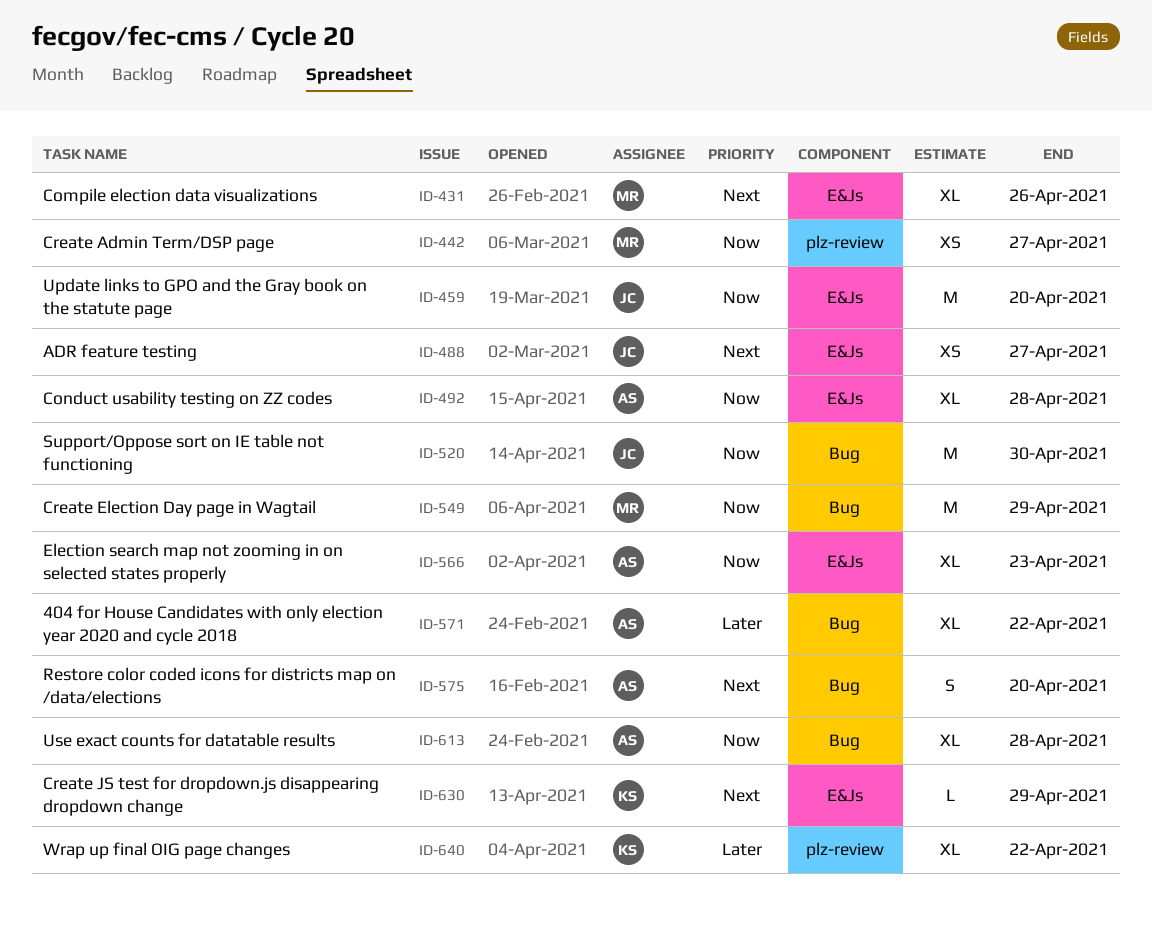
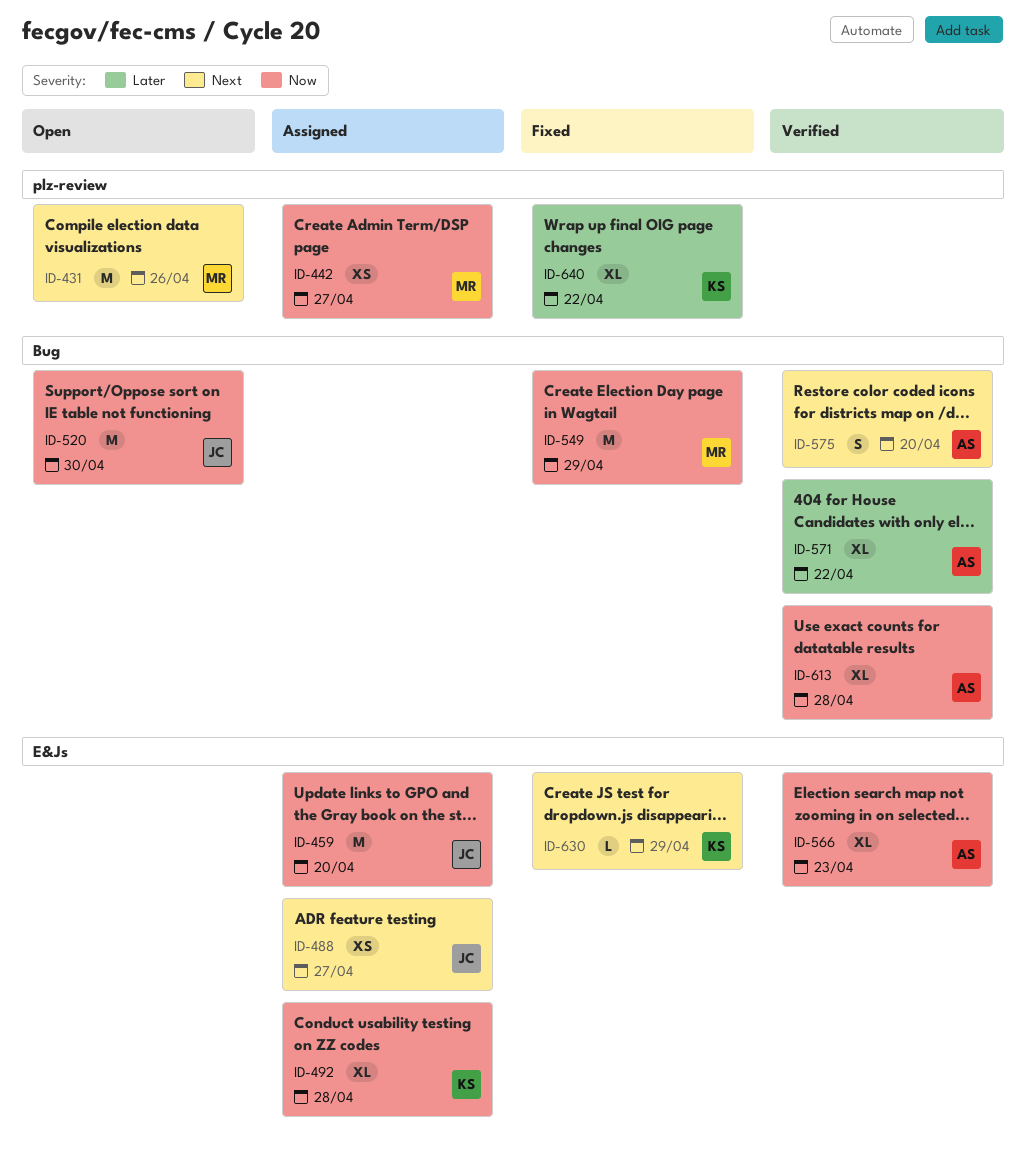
ID-431, label: E&Js -> plz-review
ID-431, estimate: XL -> M
ID-492, owner: AS -> KS

